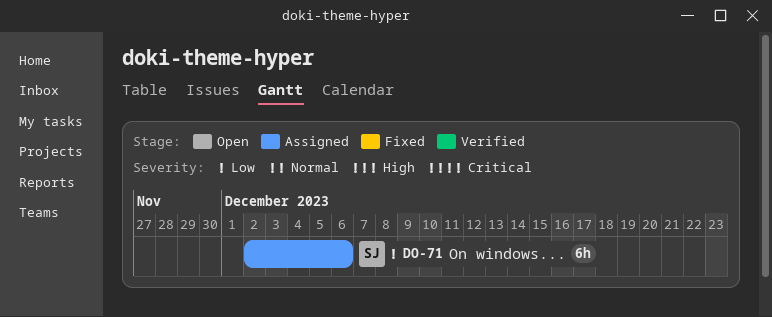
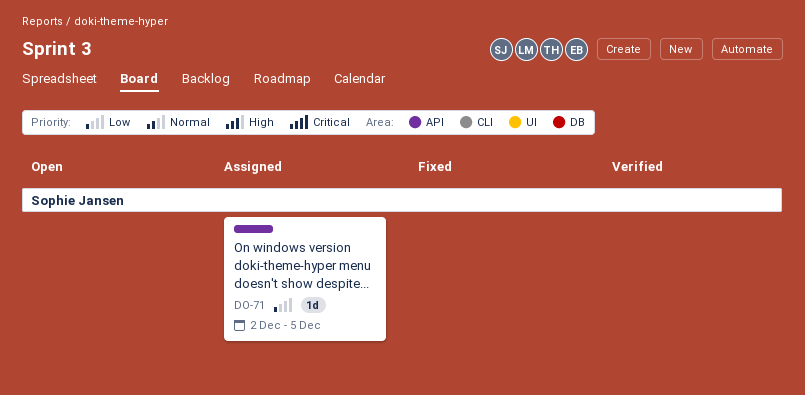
DO-71, estimate: 6h -> 1d
DO-71, due: Dec 6 -> Dec 5

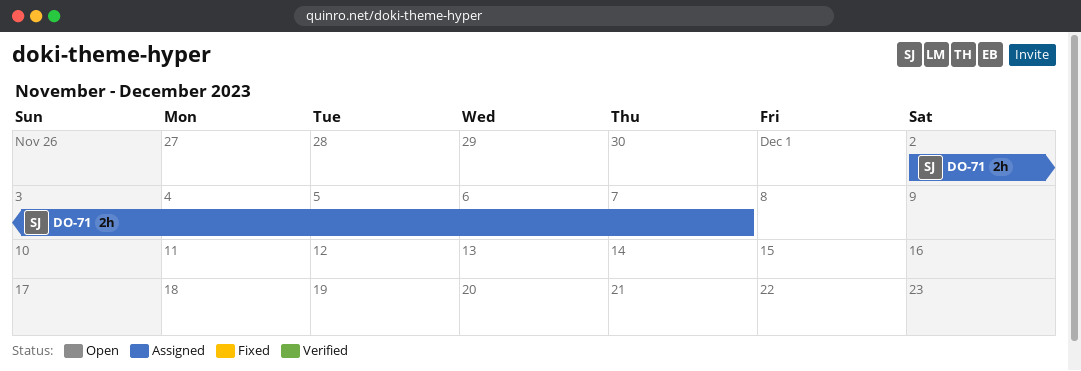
DO-71, estimate: 1d -> 2h
DO-71, due: Dec 5 -> Dec 7

